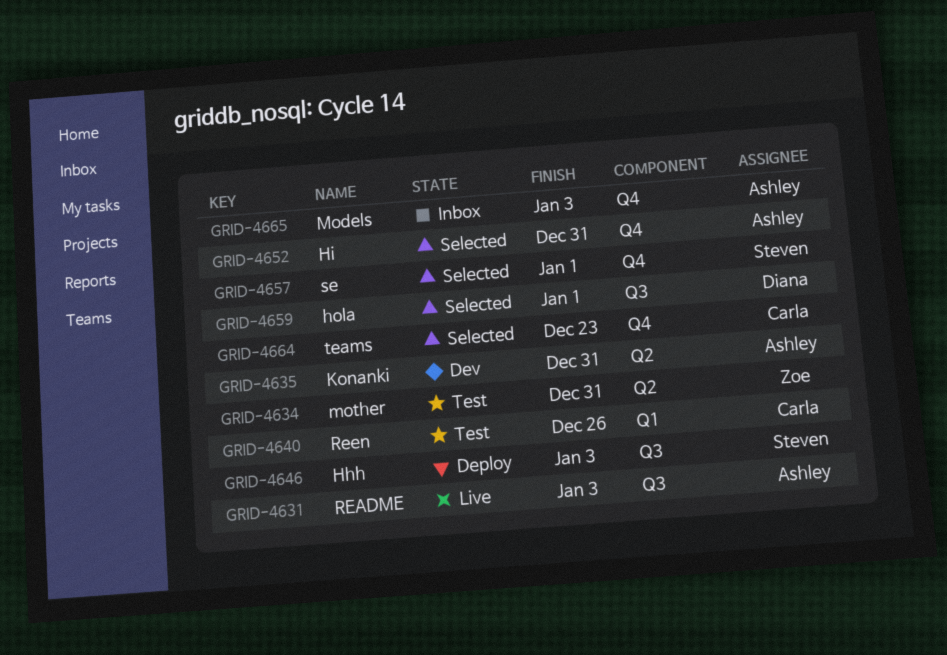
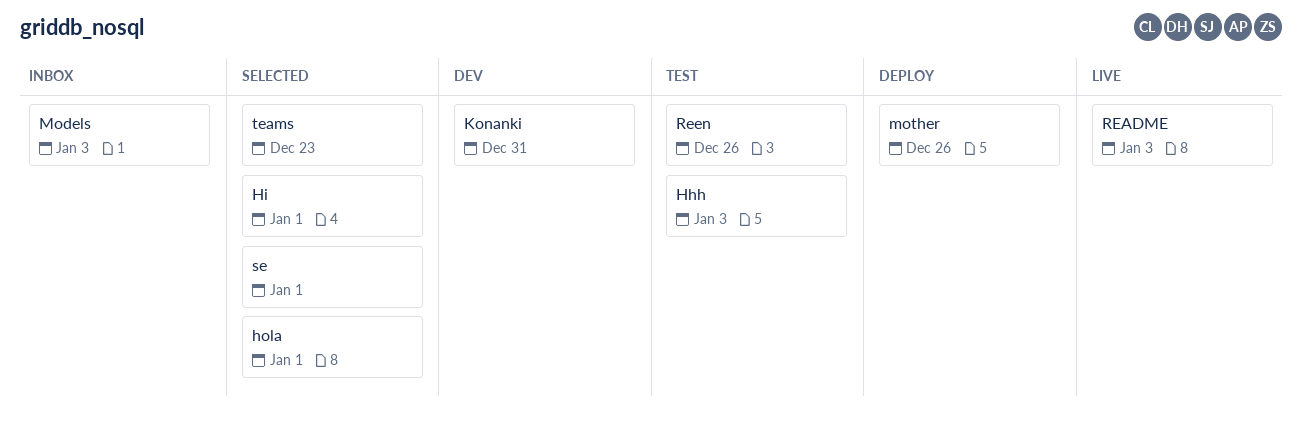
Hhh, status: Deploy -> Test
Hi, due: Dec 31 -> Jan 1
mother, status: Test -> Deploy
mother, due: Dec 31 -> Dec 26

